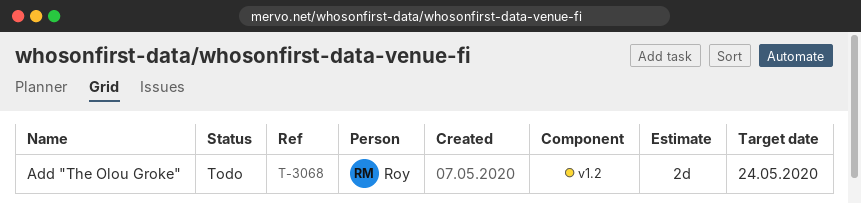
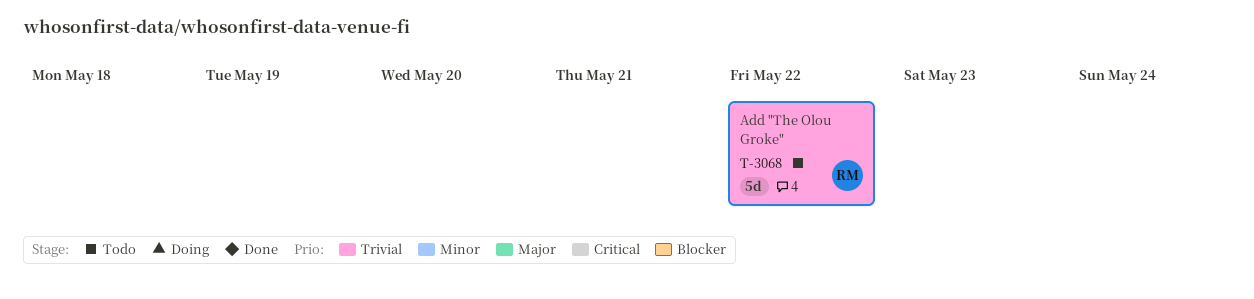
T-3068, estimate: 2d -> 5d
T-3068, due: May 24 -> May 22

